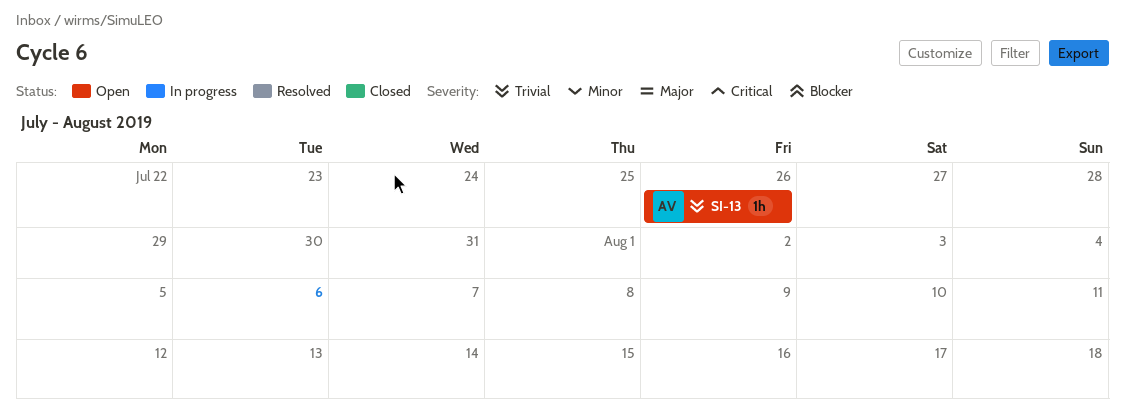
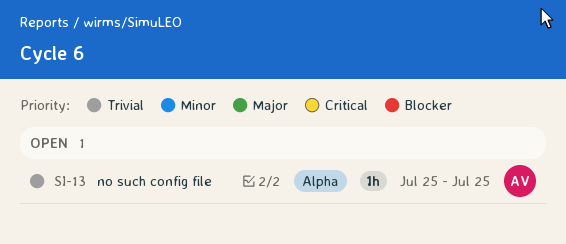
SI-13, start: Jul 26 -> Jul 25
SI-13, due: Jul 26 -> Jul 25

